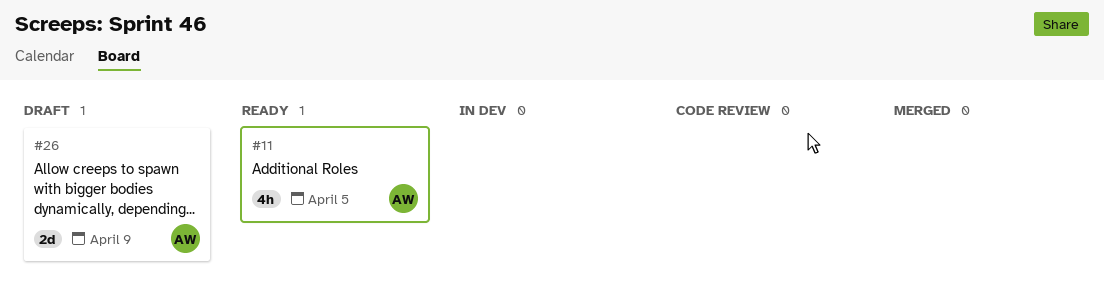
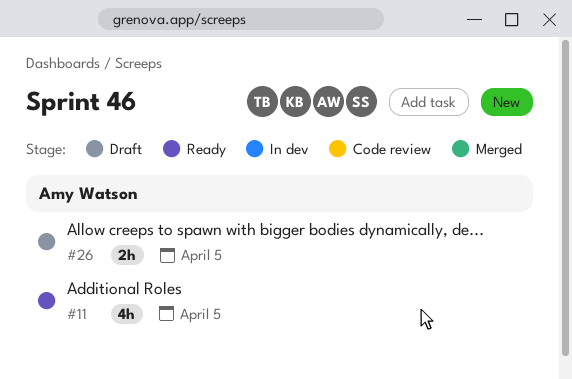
#26, estimate: 2d -> 2h
#26, due: Apr 9 -> Apr 5

